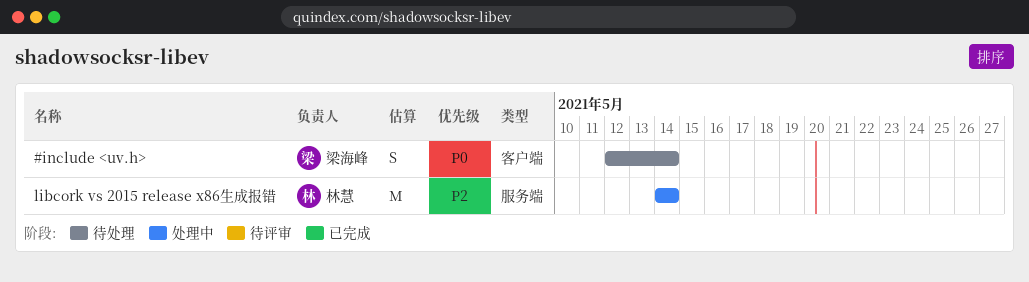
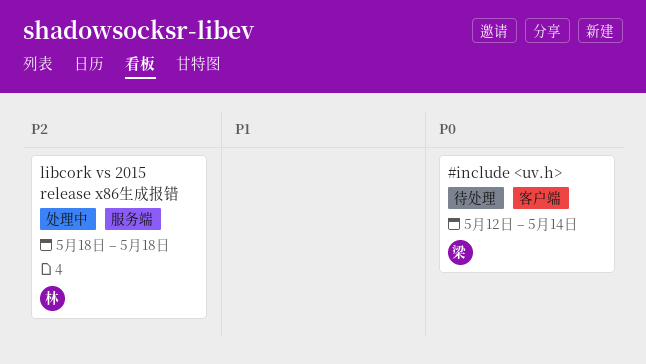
libcork vs 2015 release x86生成报错, start: May 14 -> May 18
libcork vs 2015 release x86生成报错, due: May 14 -> May 18

